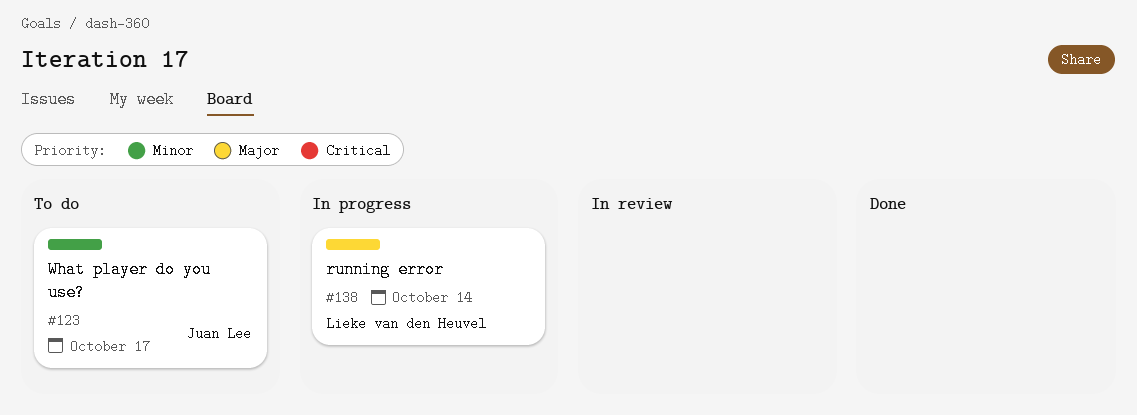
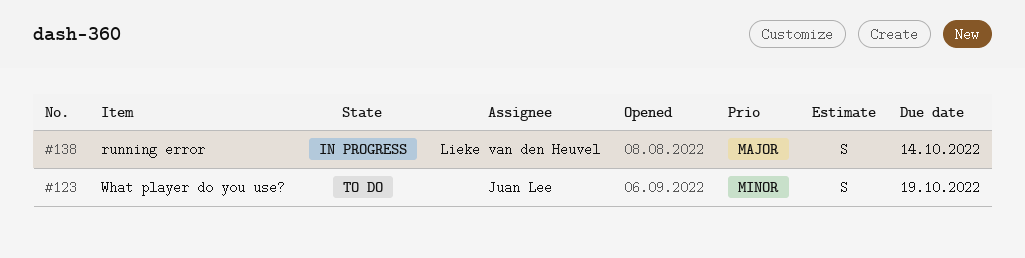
#123, due: Oct 17 -> Oct 19

